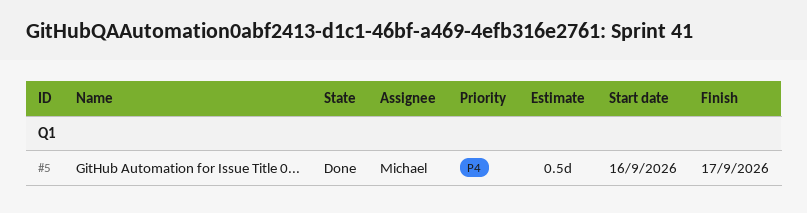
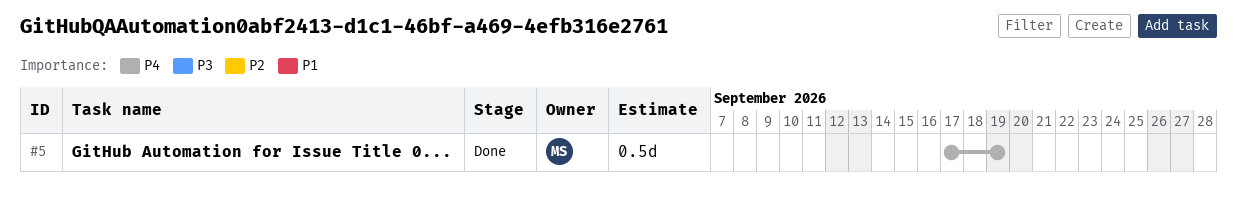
#5, start: Sep 16 -> Sep 17
#5, due: Sep 17 -> Sep 19

